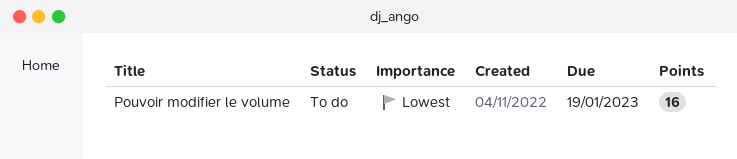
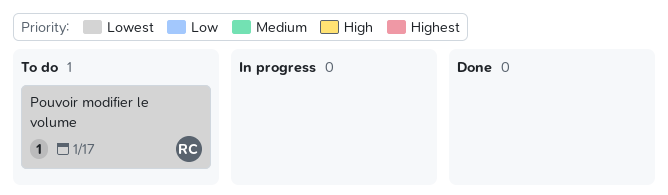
Pouvoir modifier le volume, estimate: 16 -> 1
Pouvoir modifier le volume, due: Jan 19 -> Jan 17

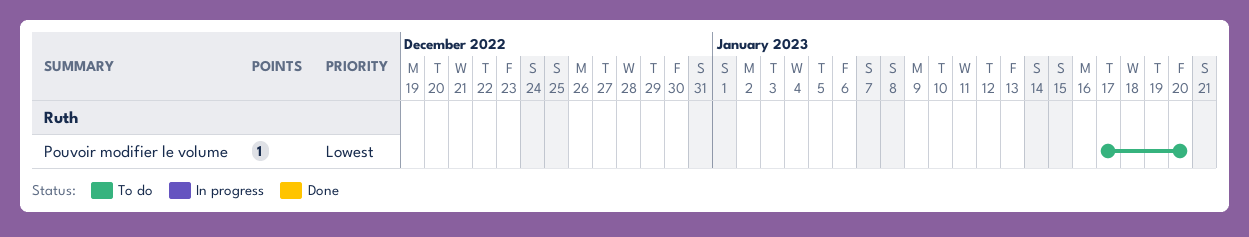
Pouvoir modifier le volume, due: Jan 17 -> Jan 20

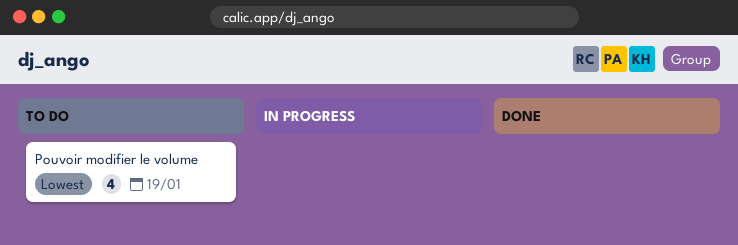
Pouvoir modifier le volume, estimate: 1 -> 4
Pouvoir modifier le volume, due: Jan 20 -> Jan 19

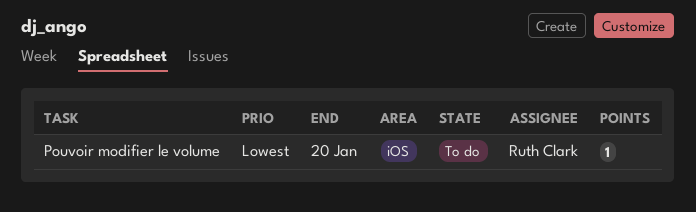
Pouvoir modifier le volume, estimate: 4 -> 1
Pouvoir modifier le volume, due: Jan 19 -> Jan 20

